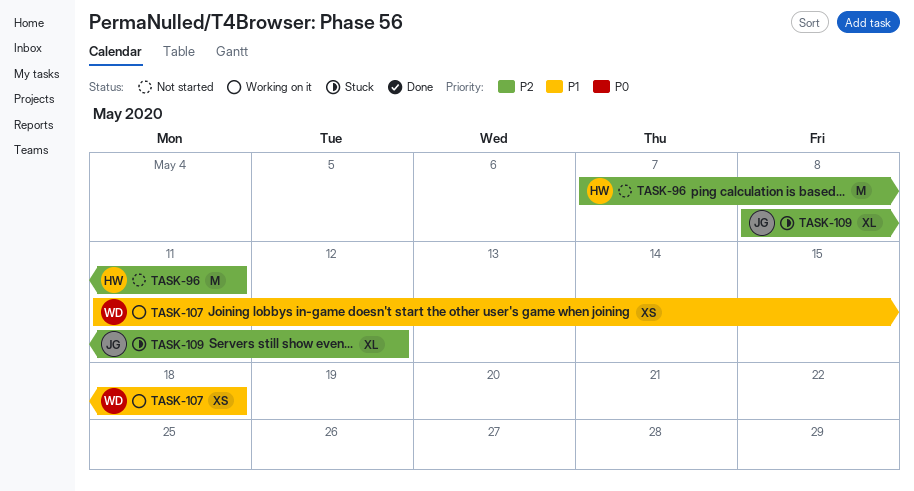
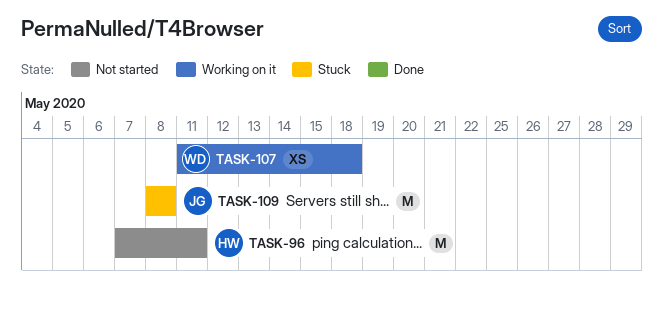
TASK-109, estimate: XL -> M
TASK-109, due: May 12 -> May 8

